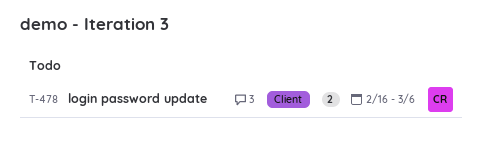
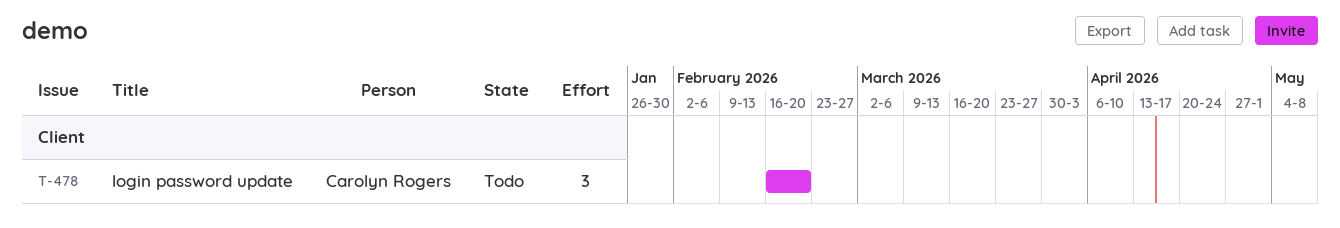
T-478, estimate: 2 -> 3
T-478, due: Mar 6 -> Feb 20

